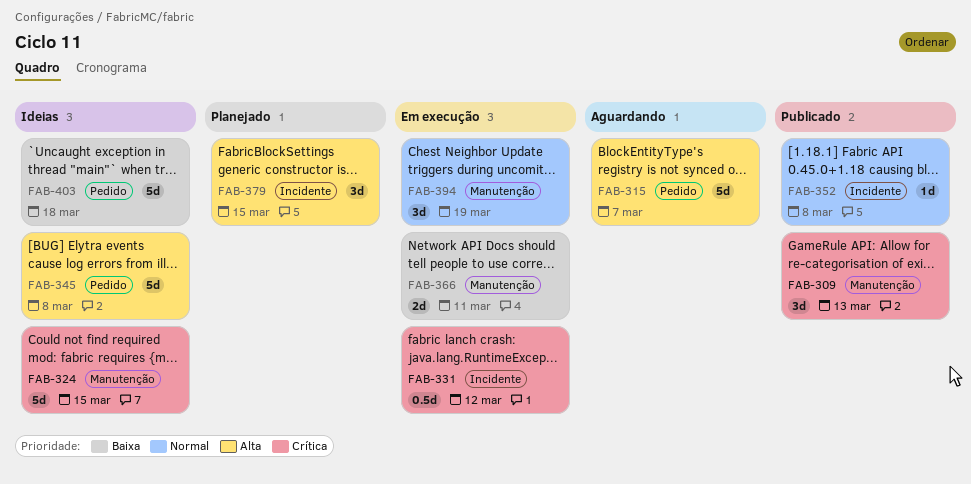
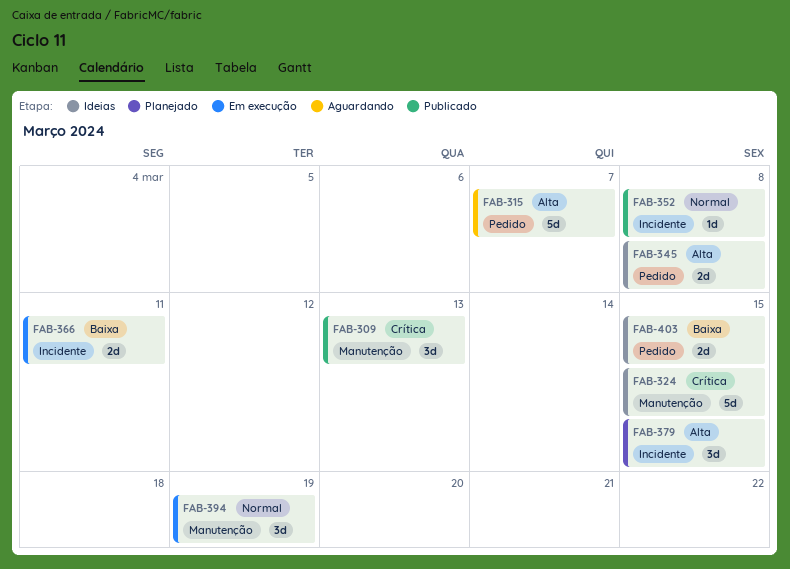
FAB-331: present -> none
FAB-345, estimate: 5d -> 2d
FAB-366, label: Manutenção -> Incidente
FAB-403, estimate: 5d -> 2d
FAB-403, due: Mar 18 -> Mar 15

